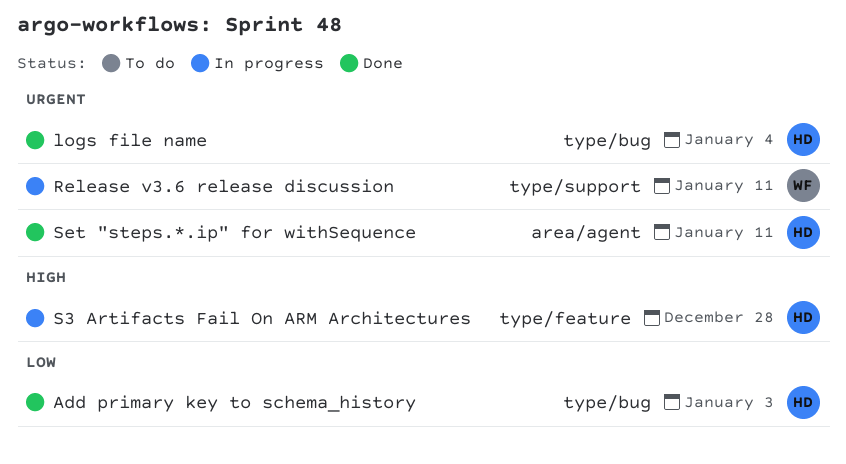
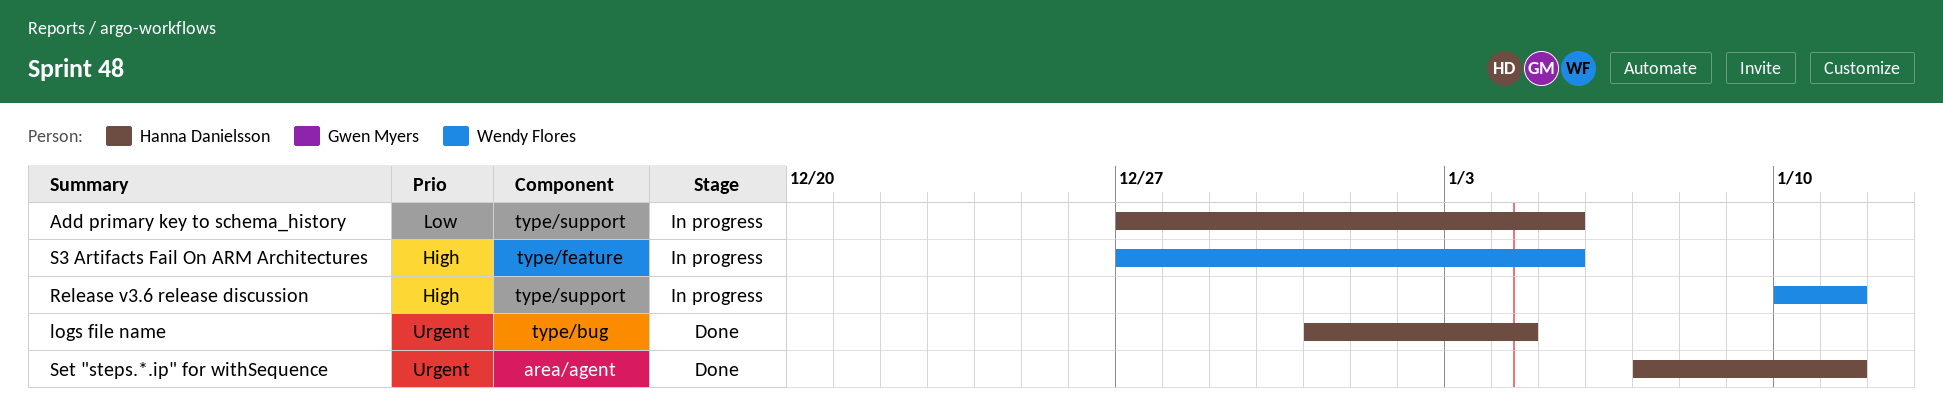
Add primary key to schema_history, status: Done -> In progress
Add primary key to schema_history, label: type/bug -> type/support
Add primary key to schema_history, due: Jan 3 -> Jan 5
Release v3.6 release discussion, priority: Urgent -> High
S3 Artifacts Fail On ARM Architectures, owner: Hanna Danielsson -> Wendy Flores
S3 Artifacts Fail On ARM Architectures, due: Dec 28 -> Jan 5

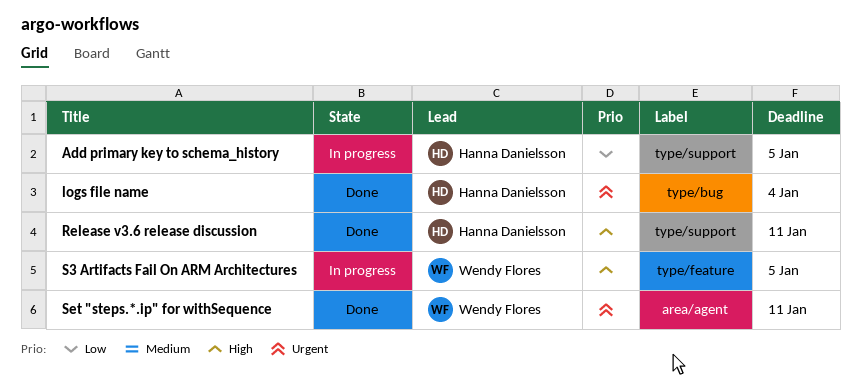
Release v3.6 release discussion, status: In progress -> Done
Release v3.6 release discussion, owner: Wendy Flores -> Hanna Danielsson
Set "steps.*.ip" for withSequence, owner: Hanna Danielsson -> Wendy Flores

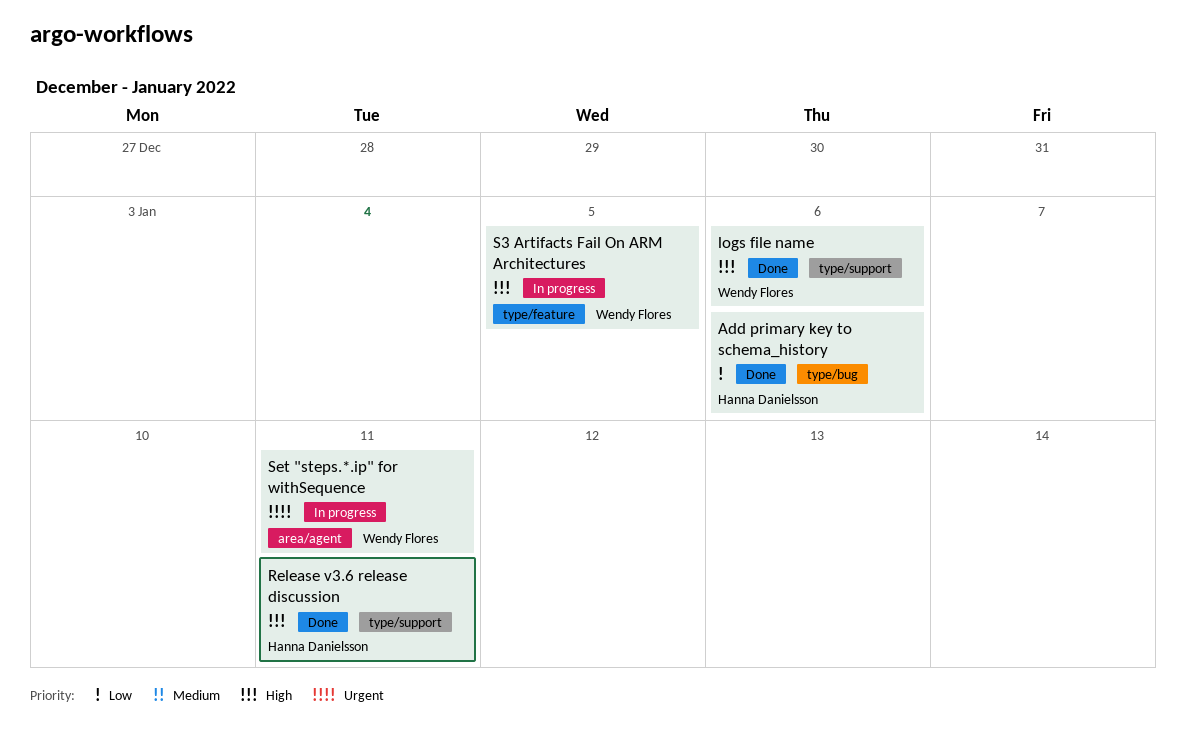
Add primary key to schema_history, status: In progress -> Done
Add primary key to schema_history, label: type/support -> type/bug
Add primary key to schema_history, due: Jan 5 -> Jan 6
logs file name, owner: Hanna Danielsson -> Wendy Flores
logs file name, priority: Urgent -> High
logs file name, label: type/bug -> type/support
logs file name, due: Jan 4 -> Jan 6
Set "steps.*.ip" for withSequence, status: Done -> In progress

